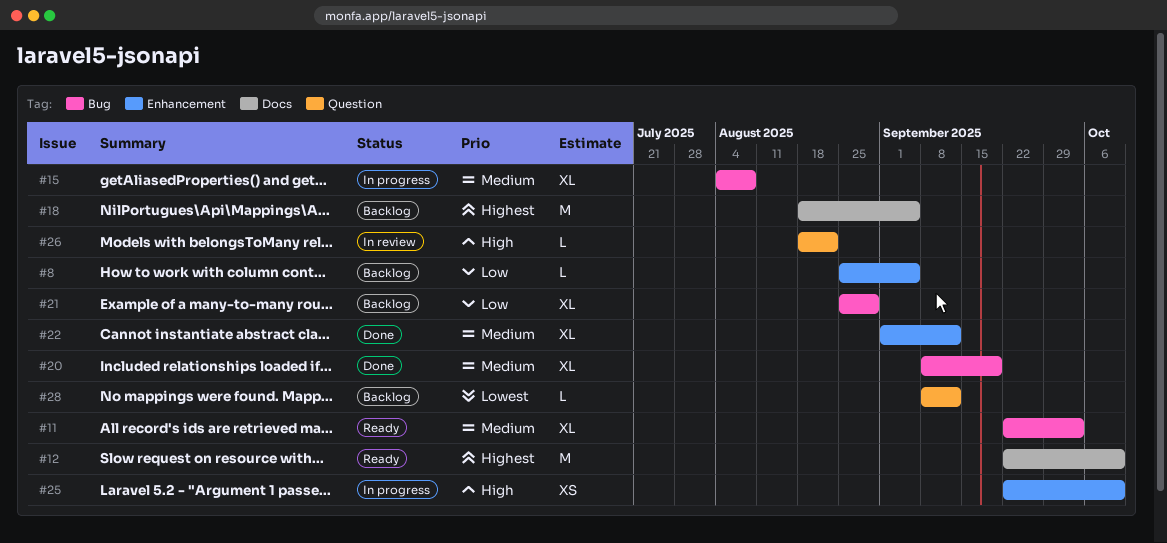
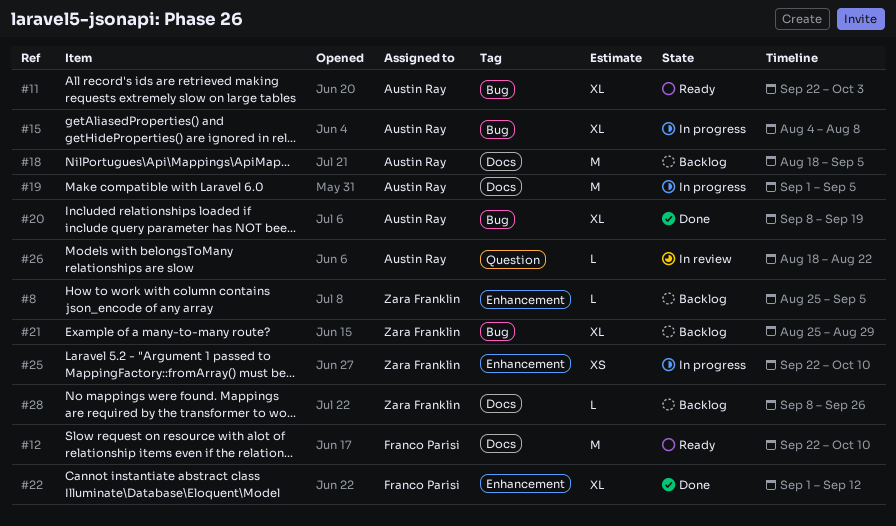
#19: none -> present
#28, label: Question -> Docs
#28, due: Sep 12 -> Sep 26

